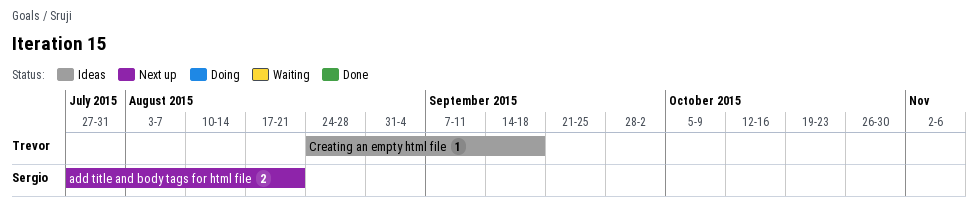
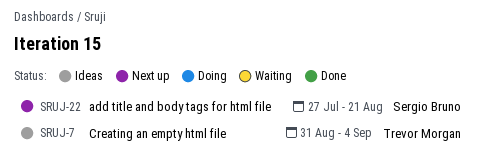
Creating an empty html file, start: Aug 24 -> Aug 31
Creating an empty html file, due: Sep 18 -> Sep 4

